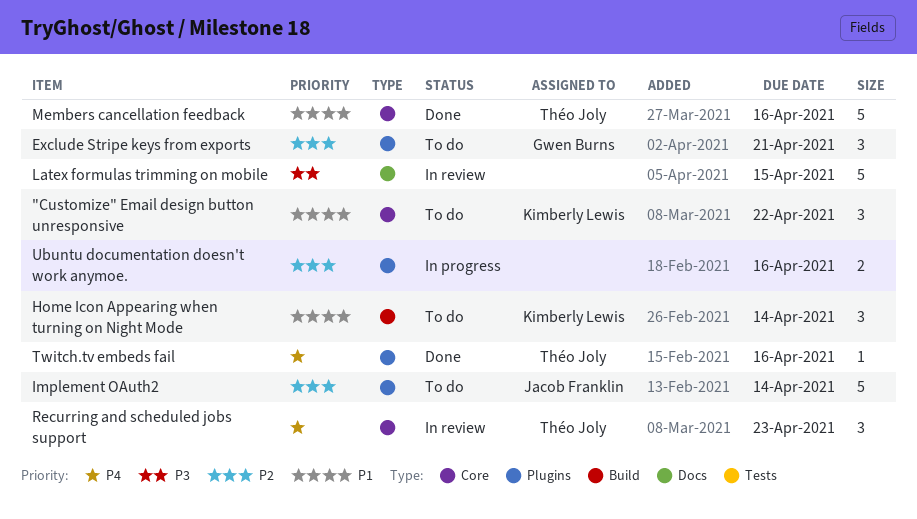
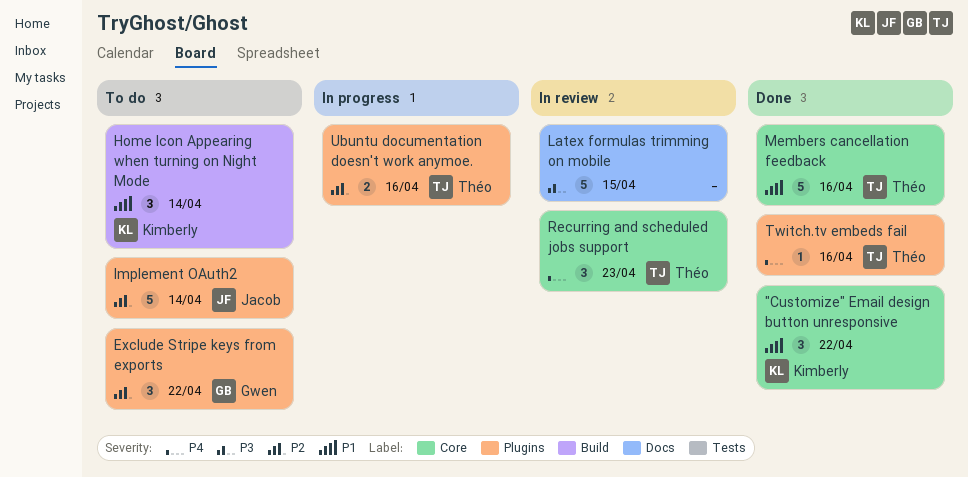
"Customize" Email design button unresponsive, status: To do -> Done
Exclude Stripe keys from exports, due: Apr 21 -> Apr 22
Ubuntu documentation doesn't work anymoe., owner: none -> Théo Joly

